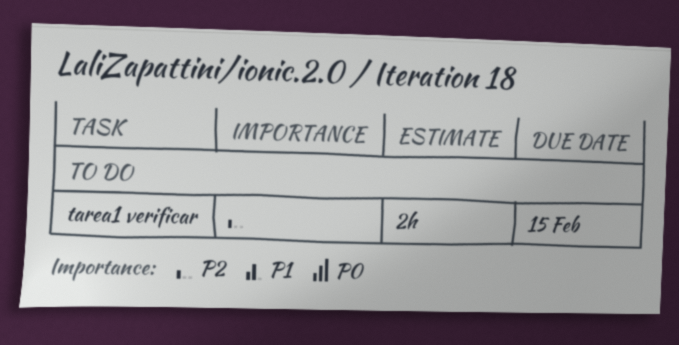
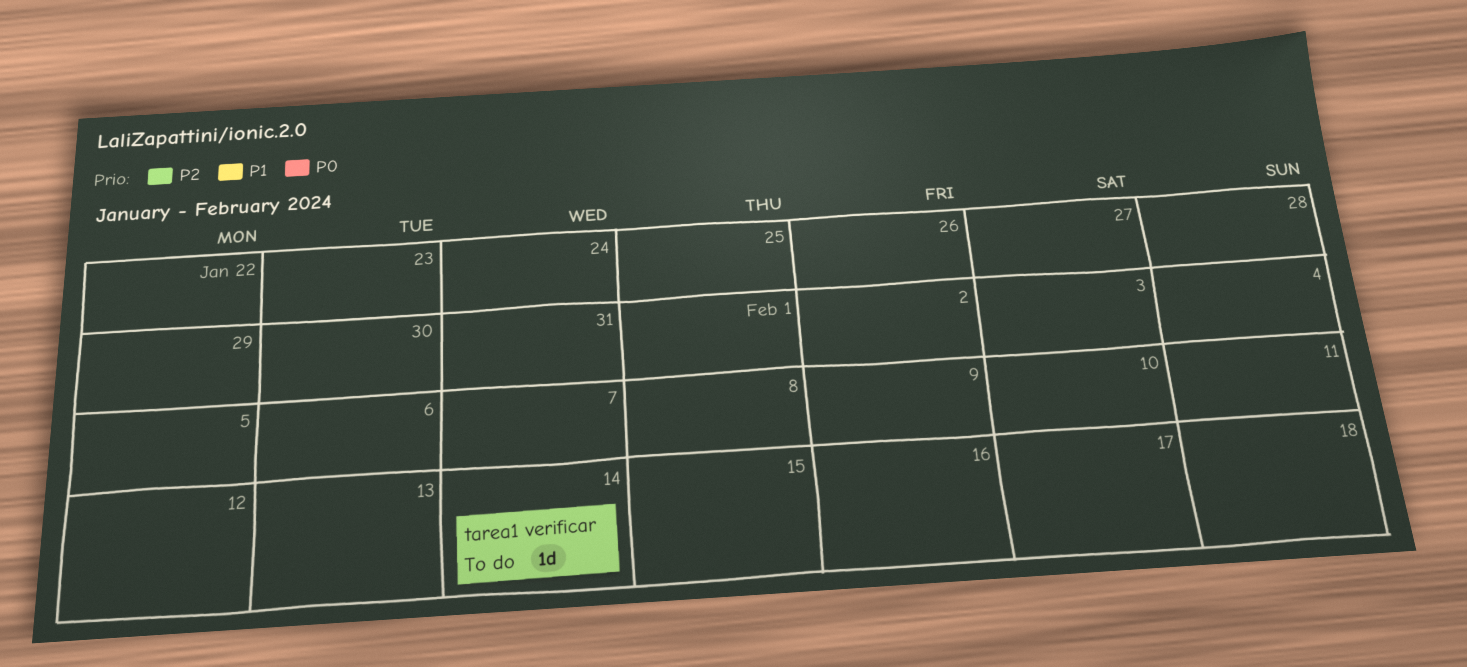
tarea1 verificar, estimate: 2h -> 1d
tarea1 verificar, due: Feb 15 -> Feb 14

